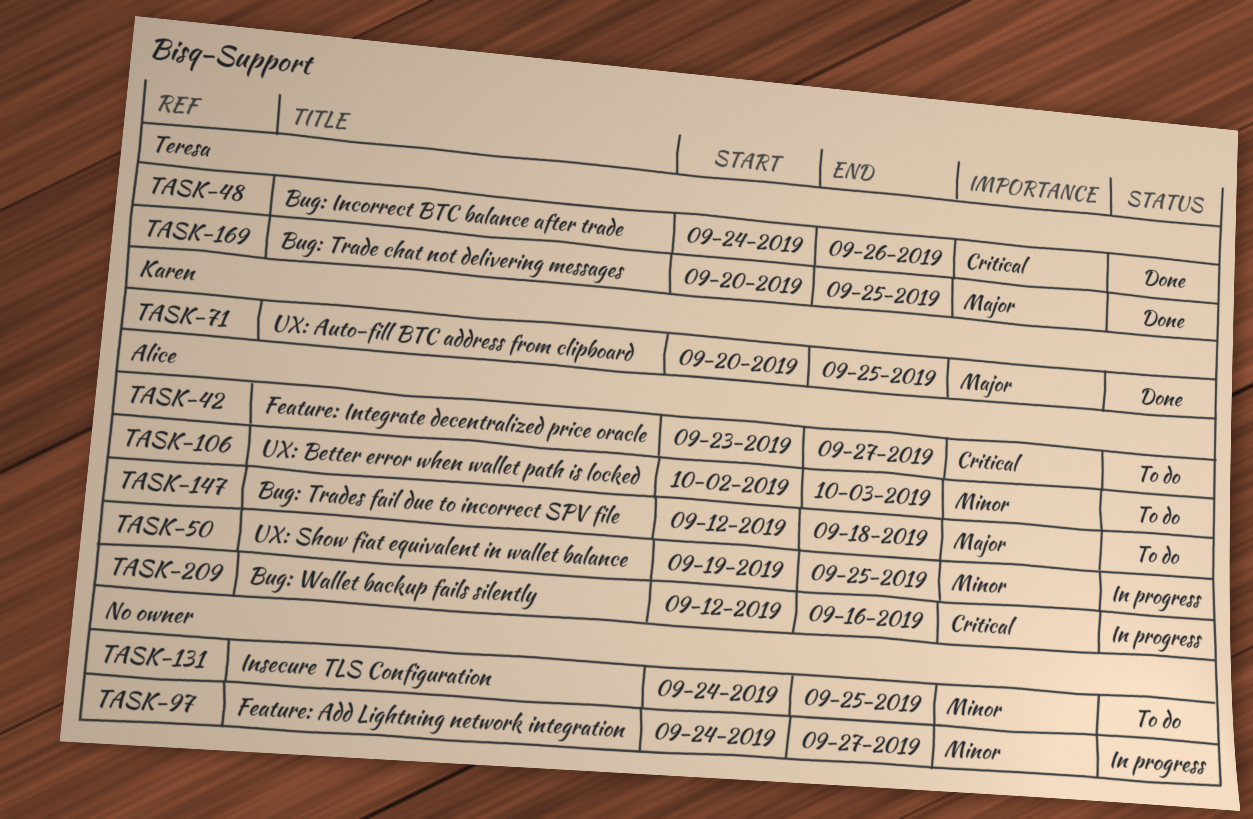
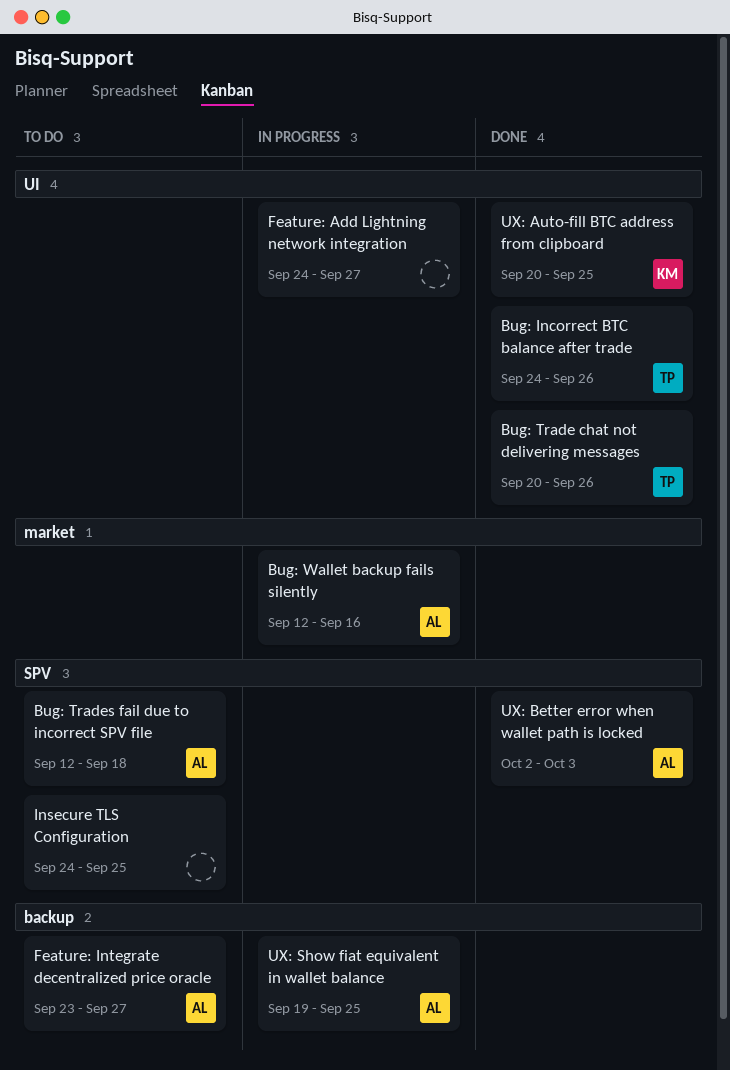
Bug: Trade chat not delivering messages, due: Sep 25 -> Sep 26
UX: Better error when wallet path is locked, status: To do -> Done

